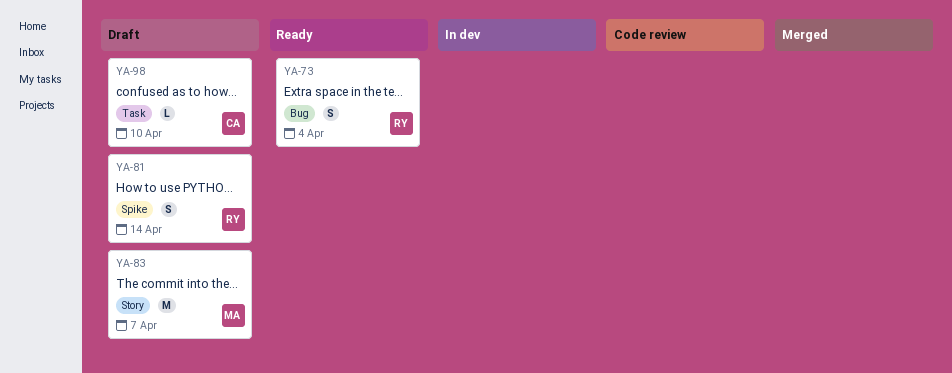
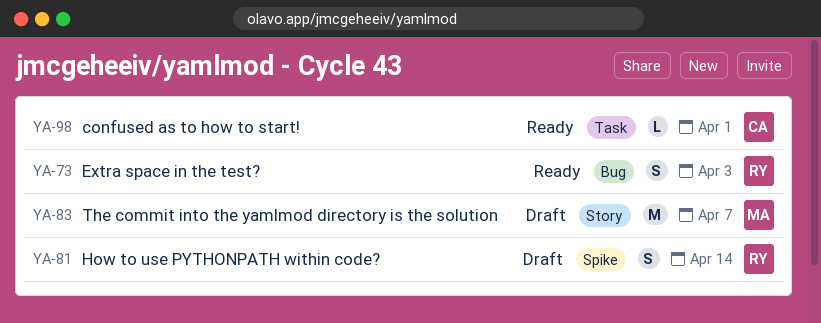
YA-73, due: Apr 4 -> Apr 3
YA-98, status: Draft -> Ready
YA-98, due: Apr 10 -> Apr 1

